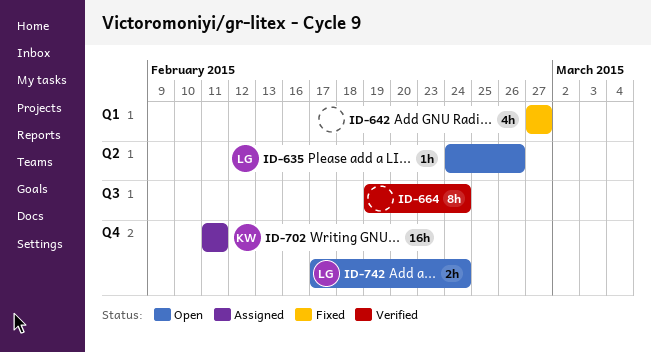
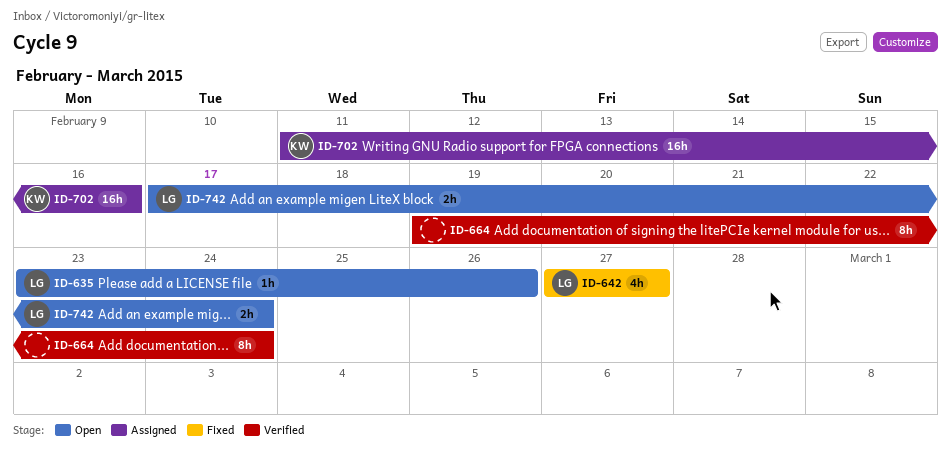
ID-635, start: Feb 24 -> Feb 23
ID-642, owner: none -> LG
ID-702, due: Feb 11 -> Feb 16

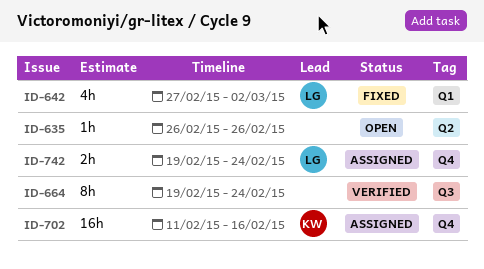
ID-635, owner: LG -> none
ID-635, start: Feb 23 -> Feb 26
ID-642, due: Feb 27 -> Mar 2
ID-742, status: Open -> Assigned
ID-742, start: Feb 17 -> Feb 19

